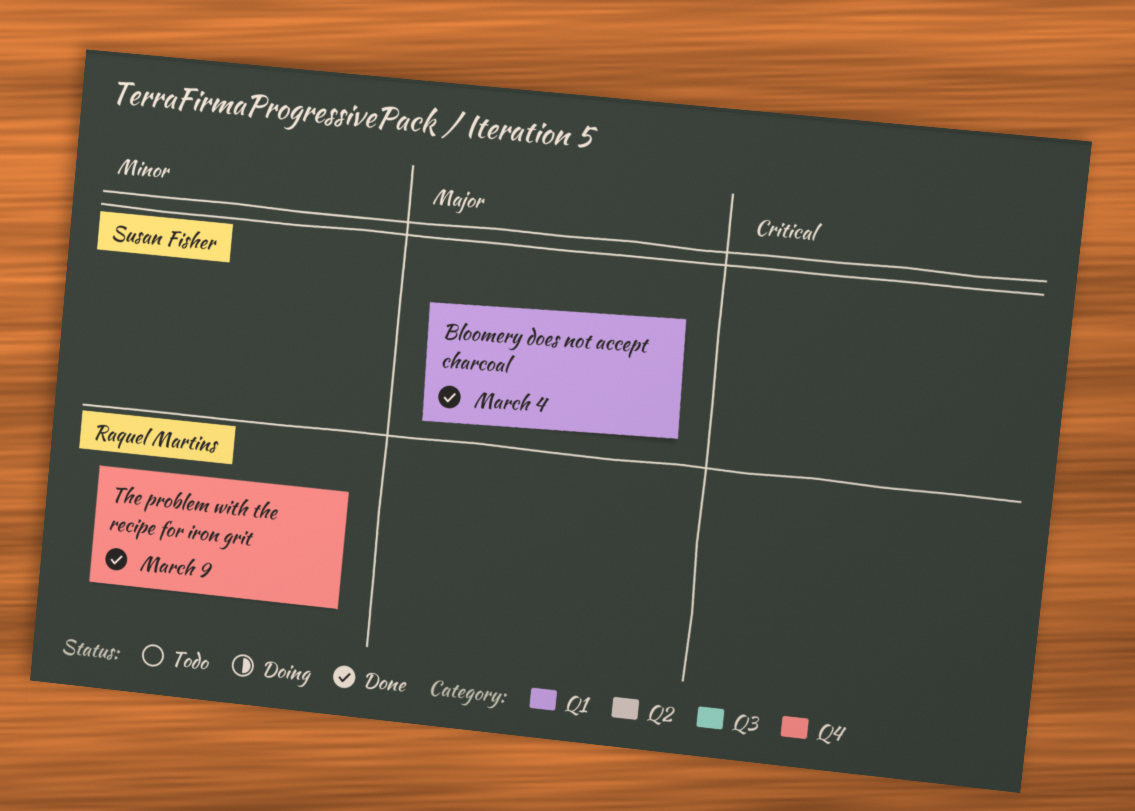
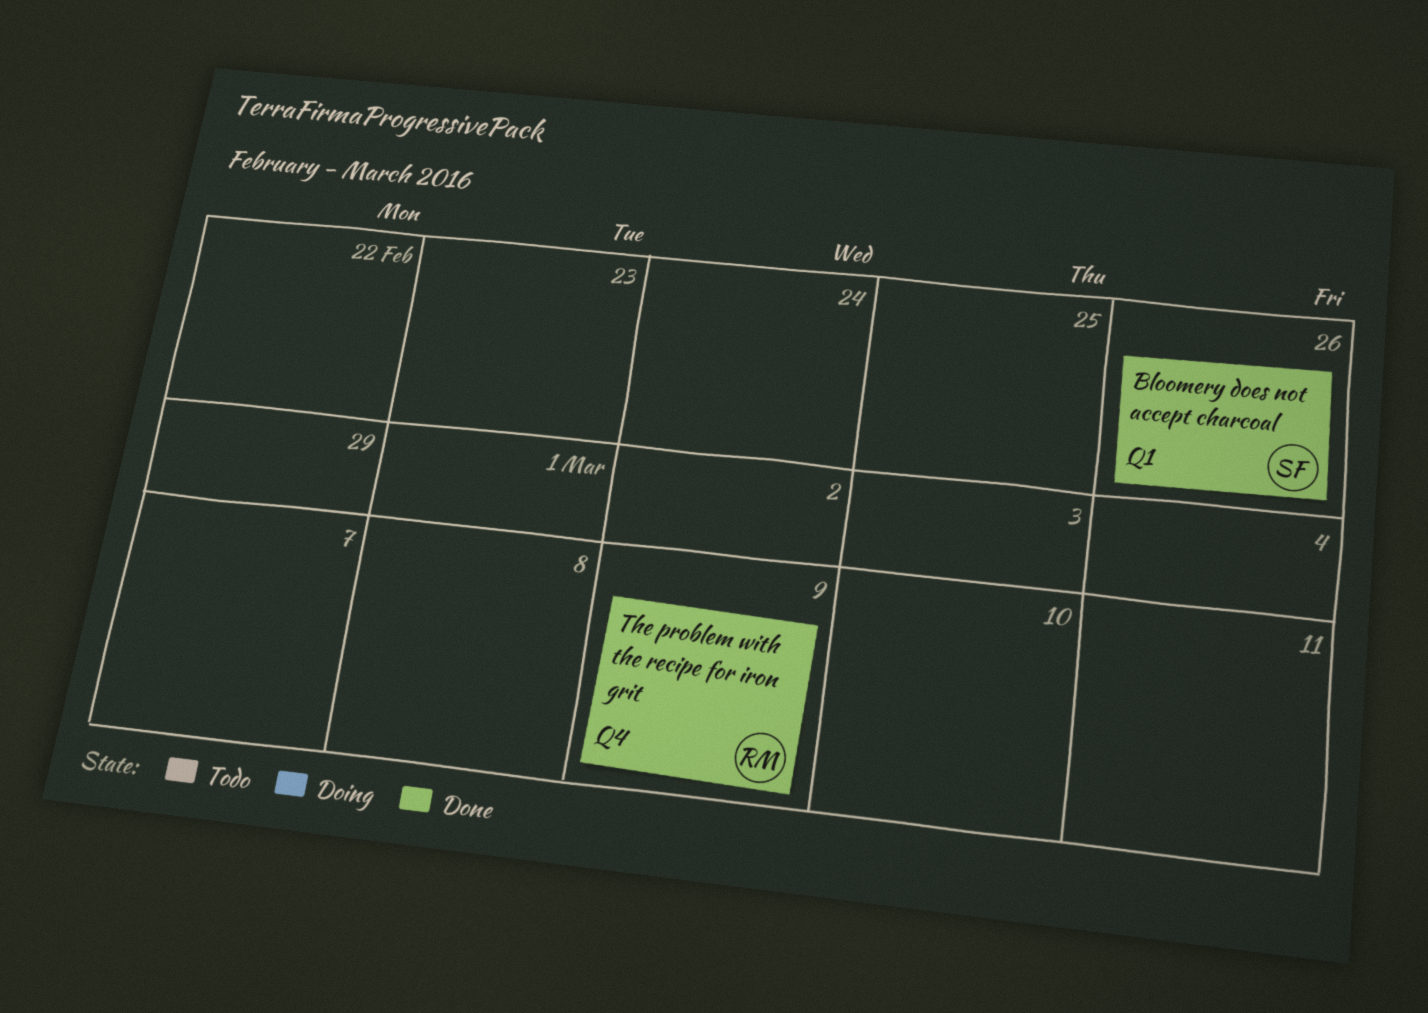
Bloomery does not accept charcoal, due: Mar 4 -> Feb 26

